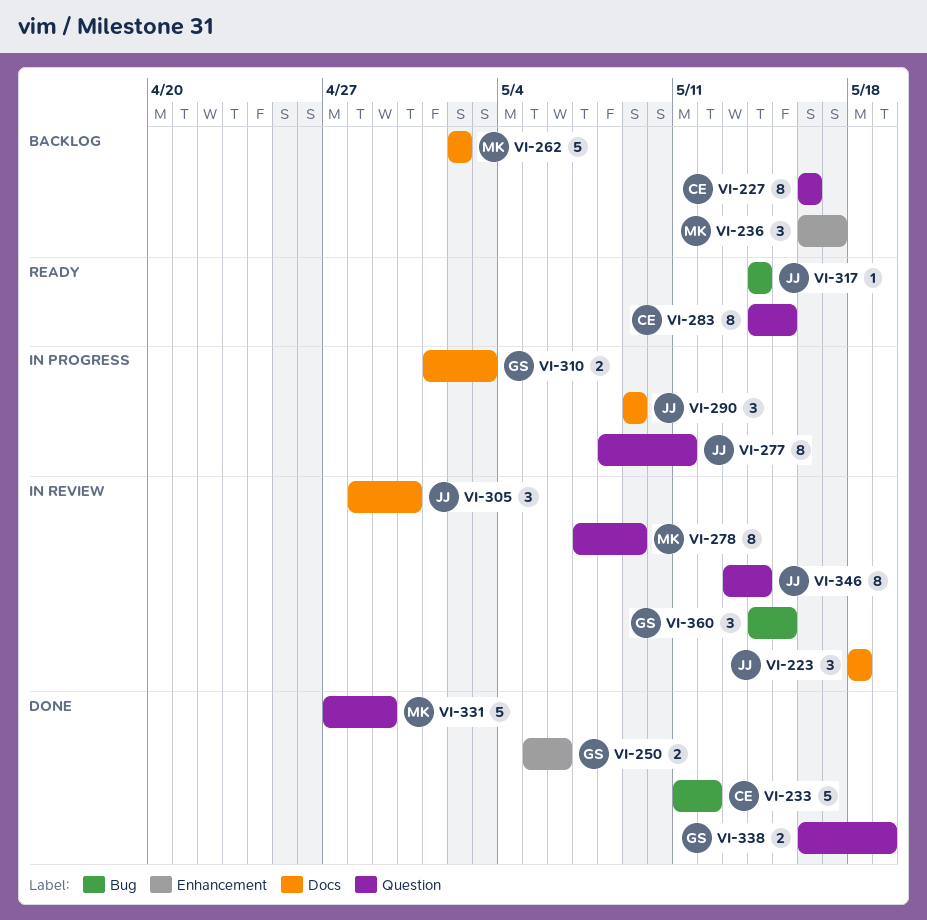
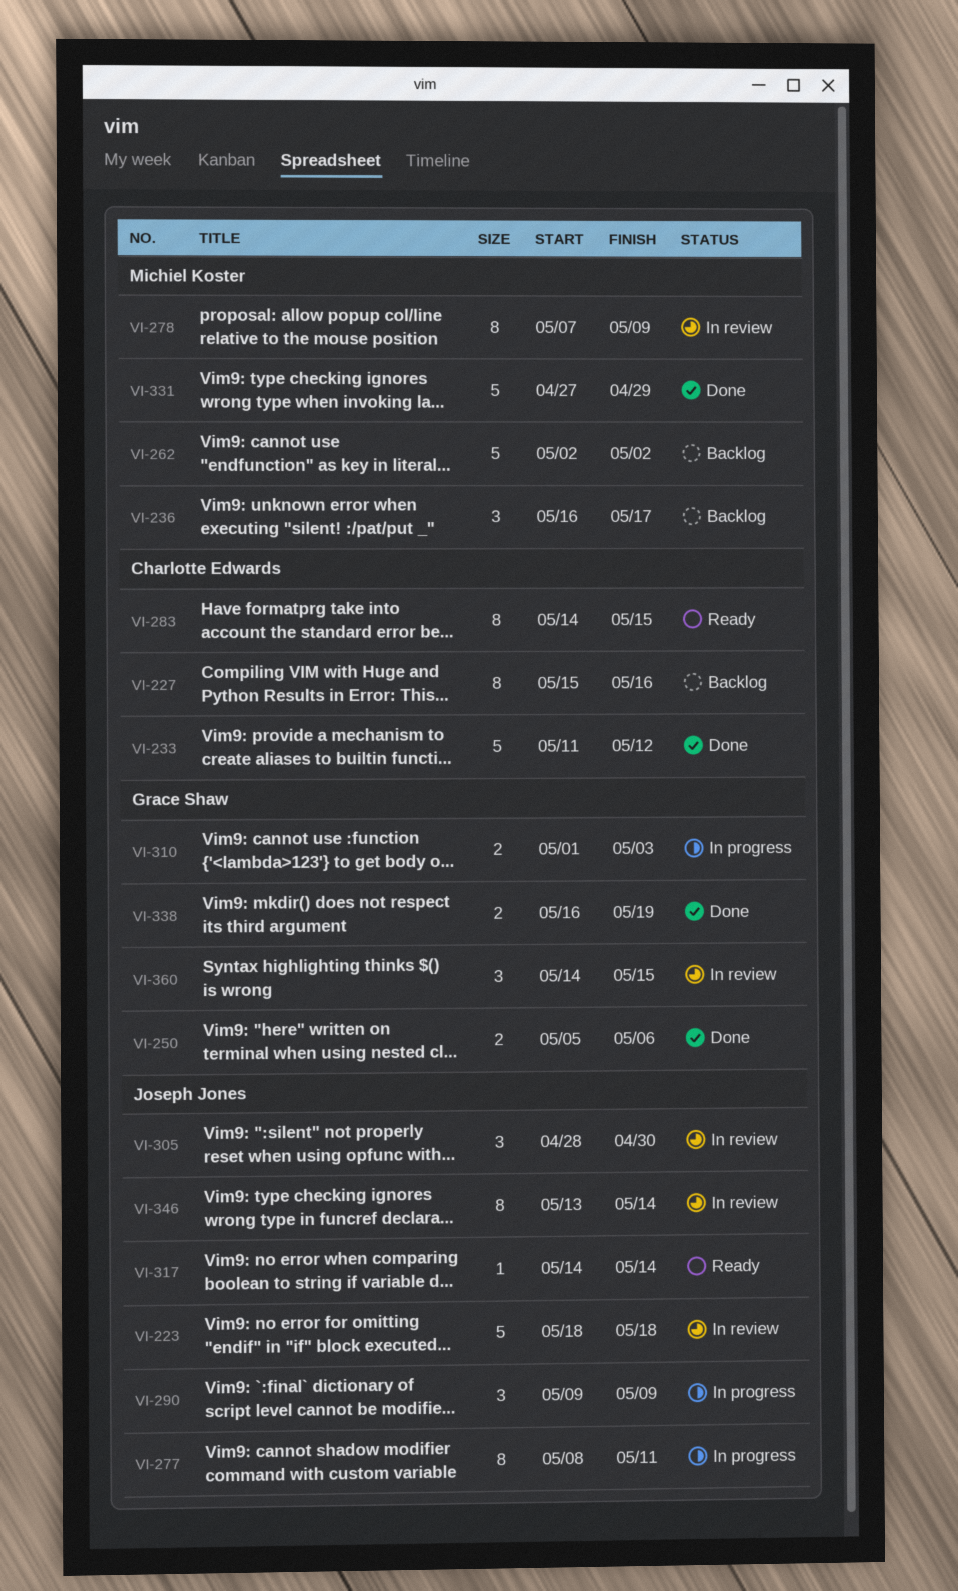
VI-223, estimate: 3 -> 5
VI-227, start: May 16 -> May 15

